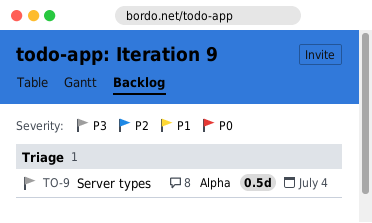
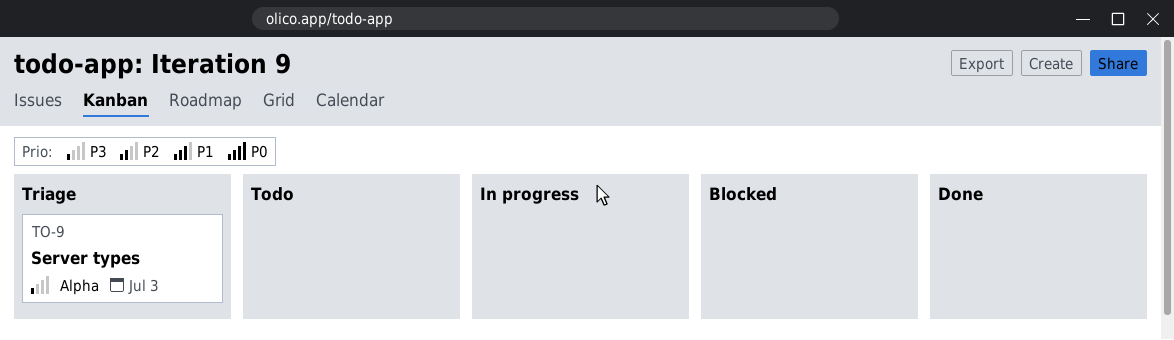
TO-9, due: Jul 4 -> Jul 3

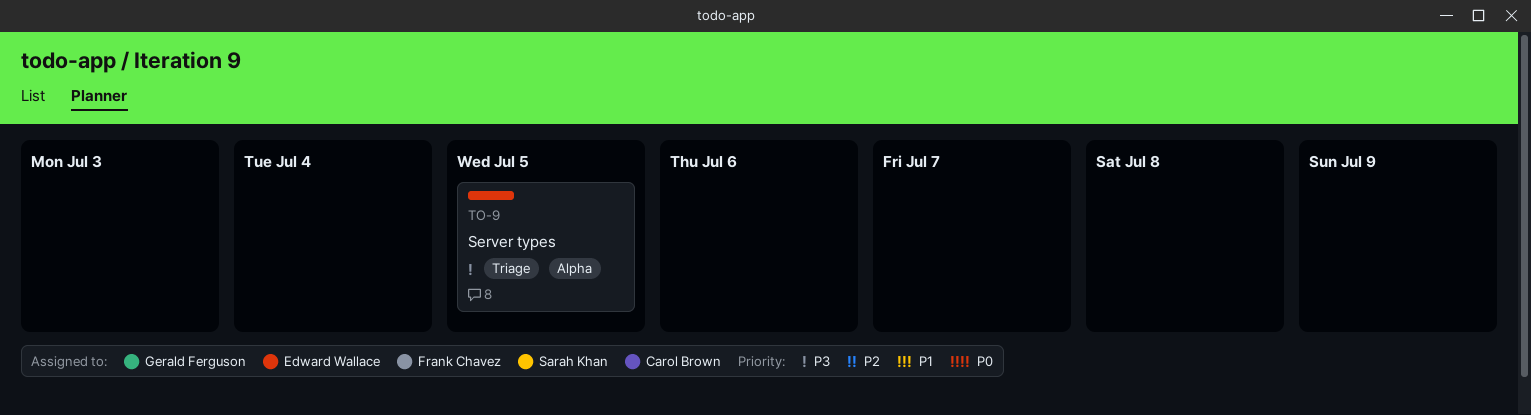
TO-9, due: Jul 3 -> Jul 5

